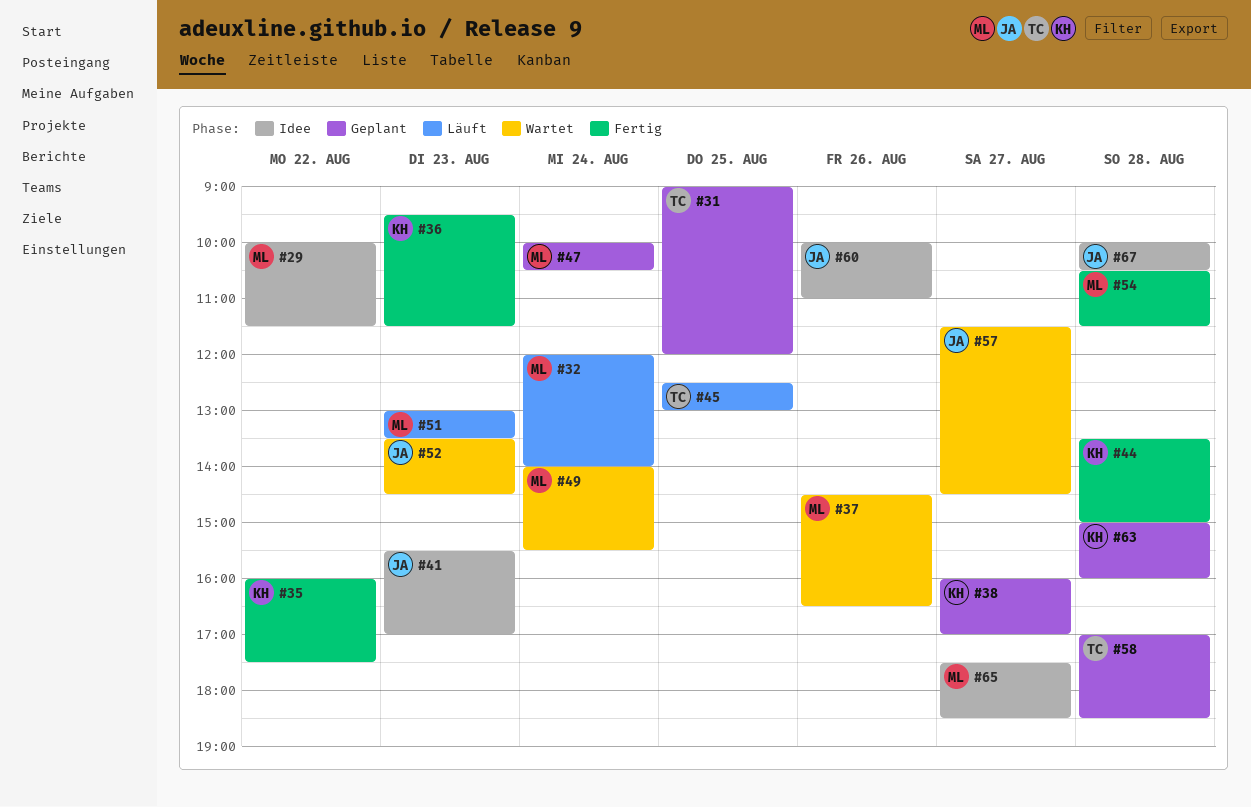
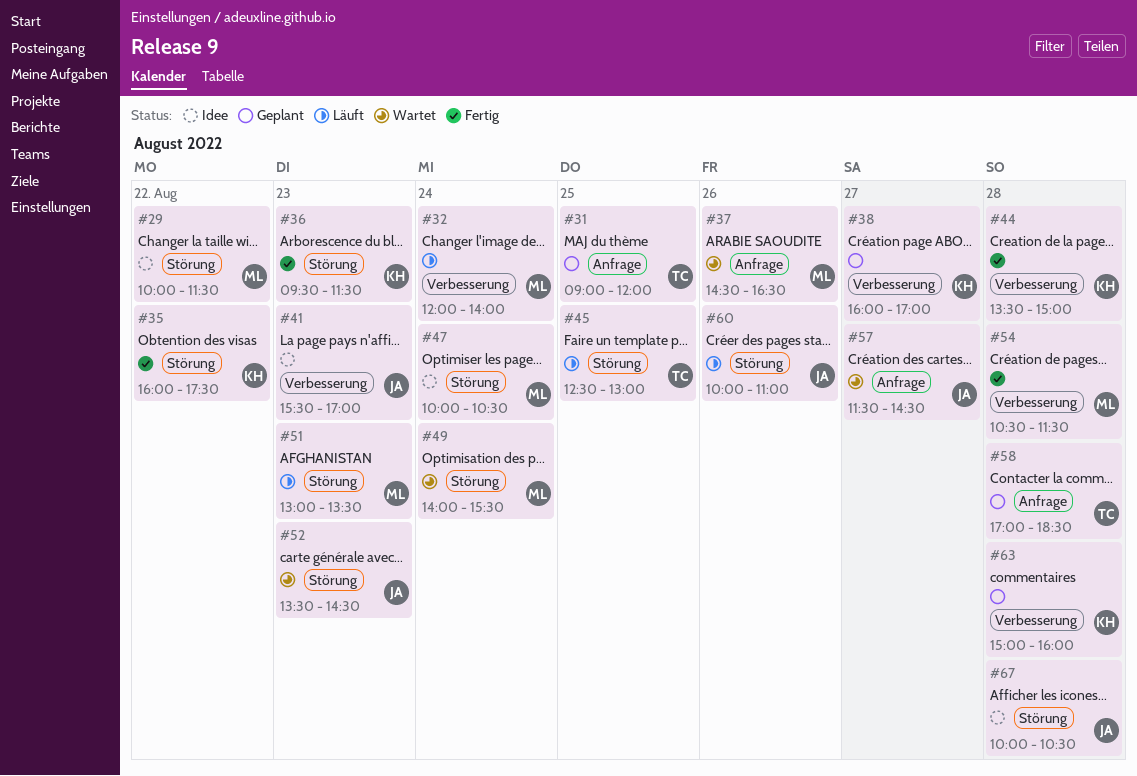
#47, status: Geplant -> Idee
#60, status: Idee -> Läuft
#65: present -> none

